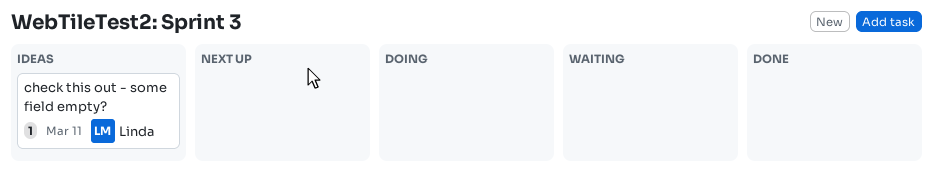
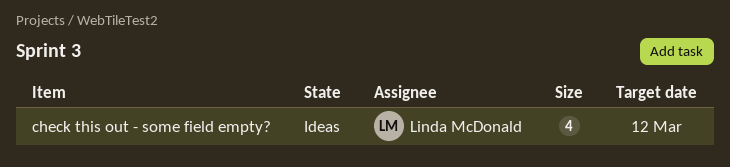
check this out - some field empty?, estimate: 1 -> 4
check this out - some field empty?, due: Mar 11 -> Mar 12

